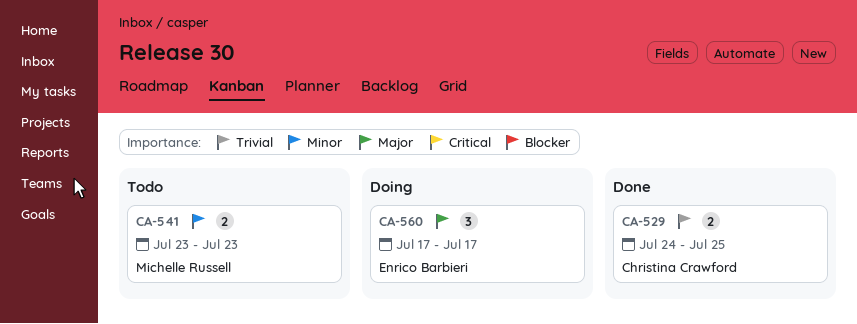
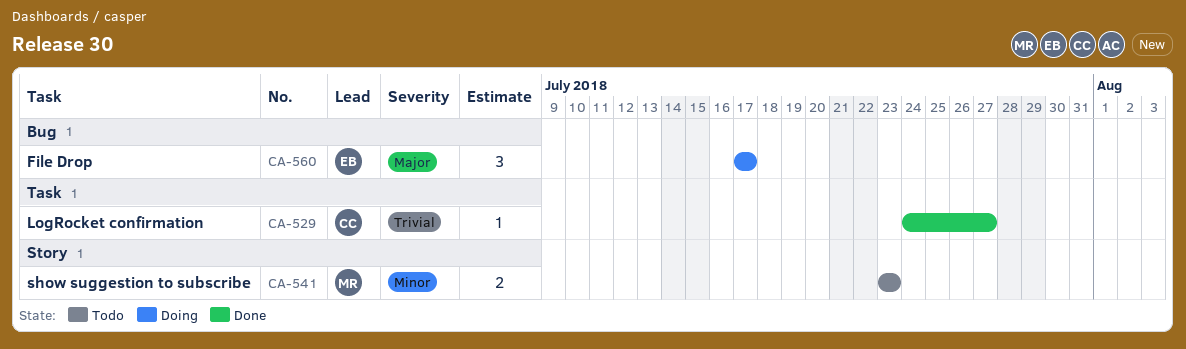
CA-529, estimate: 2 -> 1
CA-529, due: Jul 25 -> Jul 27

